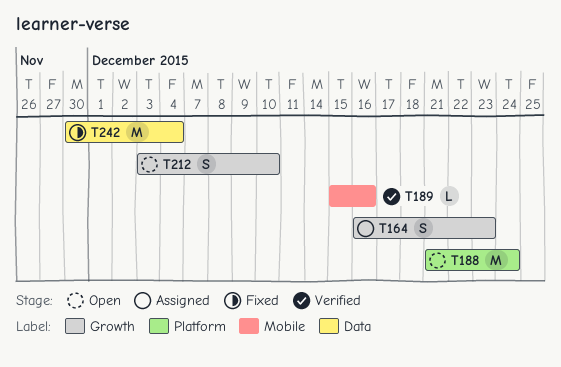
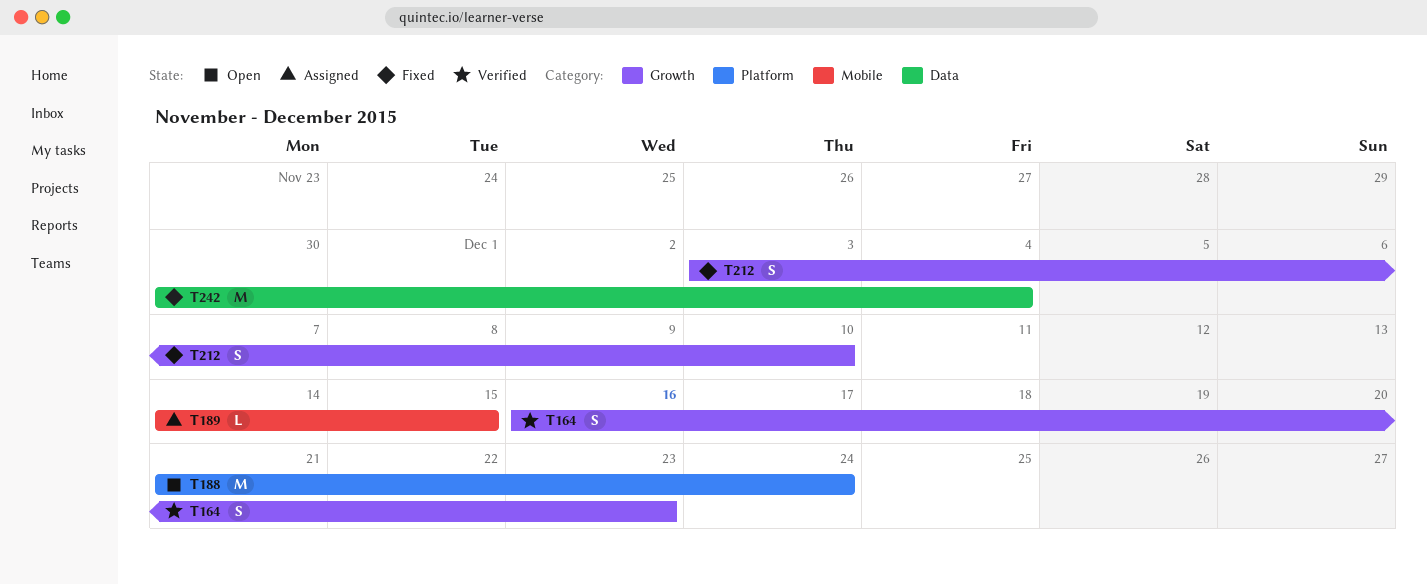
T164, status: Assigned -> Verified
T189, status: Verified -> Assigned
T189, start: Dec 15 -> Dec 14
T189, due: Dec 16 -> Dec 15
T212, status: Open -> Fixed

